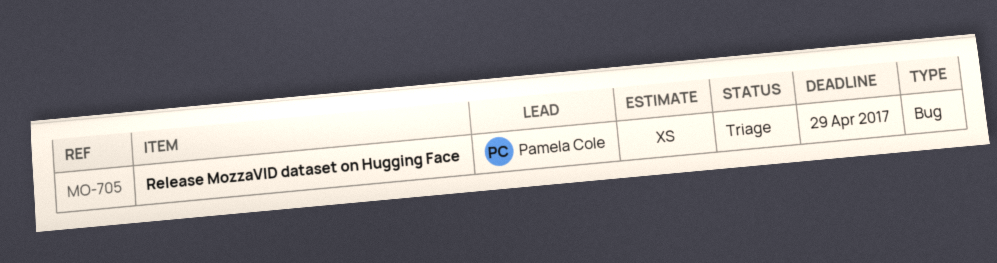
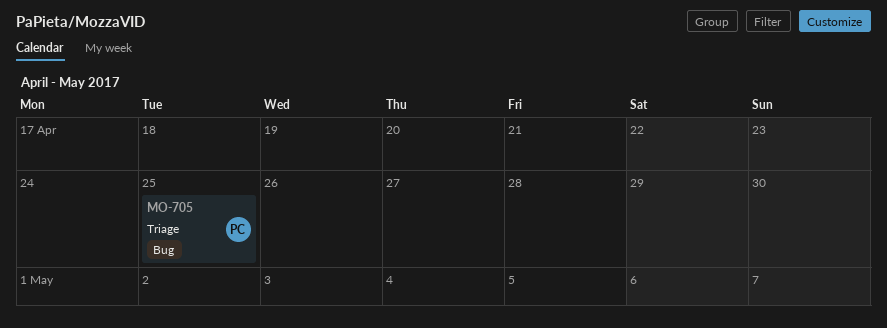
MO-705, due: Apr 29 -> Apr 25

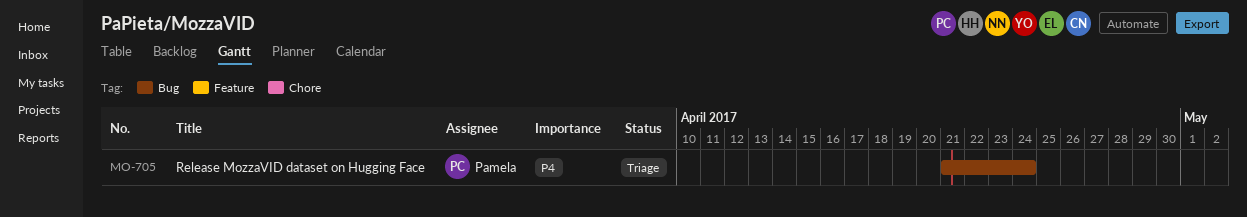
MO-705, due: Apr 25 -> Apr 24

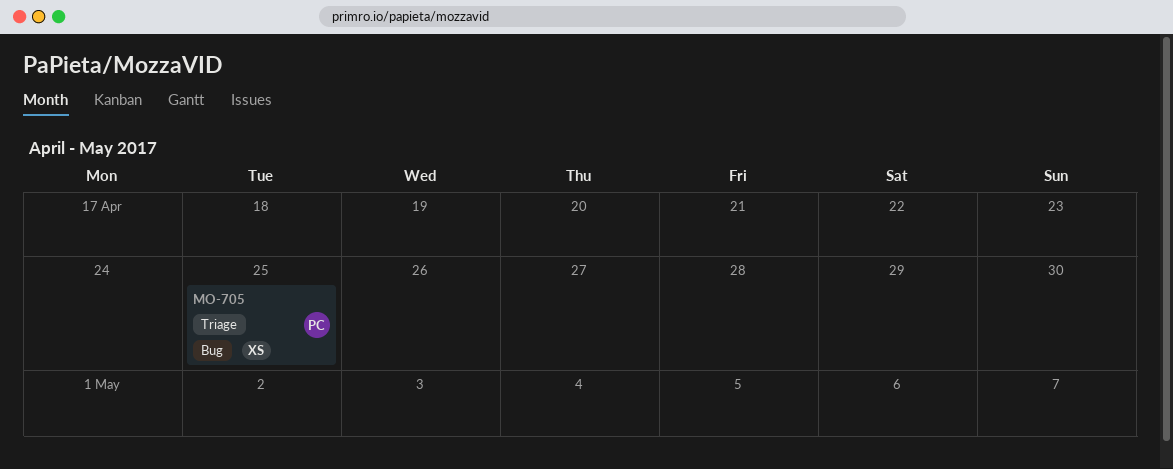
MO-705, due: Apr 24 -> Apr 25

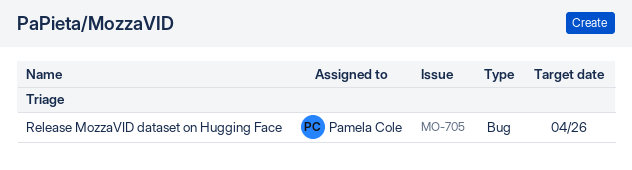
MO-705, due: Apr 25 -> Apr 26

